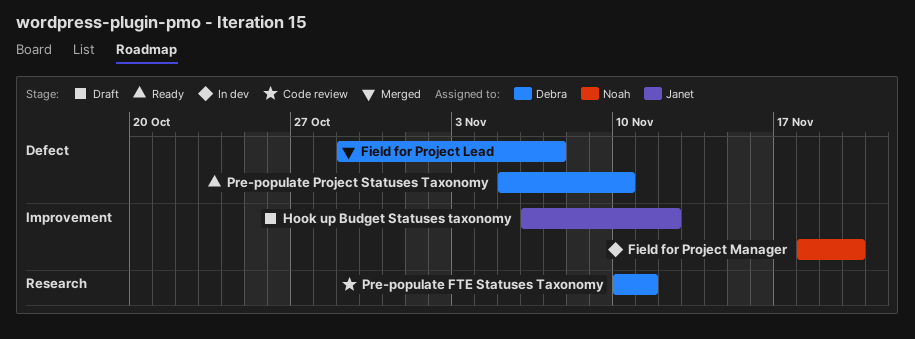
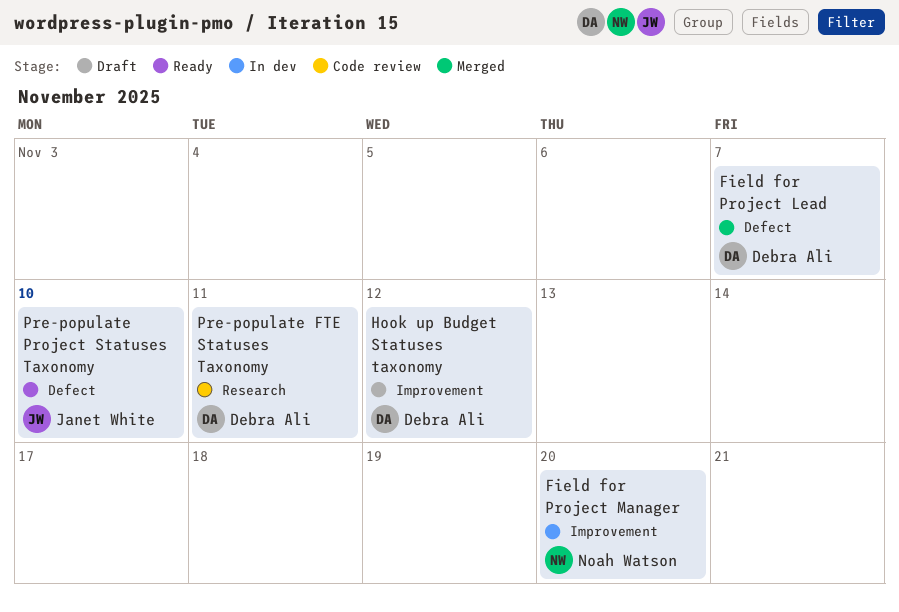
Hook up Budget Statuses taxonomy, owner: Janet White -> Debra Ali
Pre-populate Project Statuses Taxonomy, owner: Debra Ali -> Janet White

